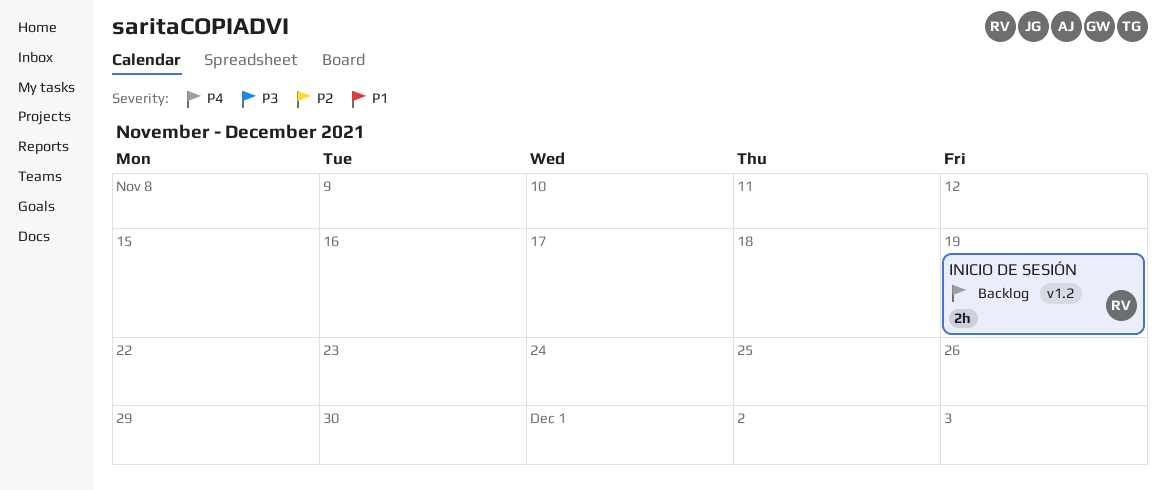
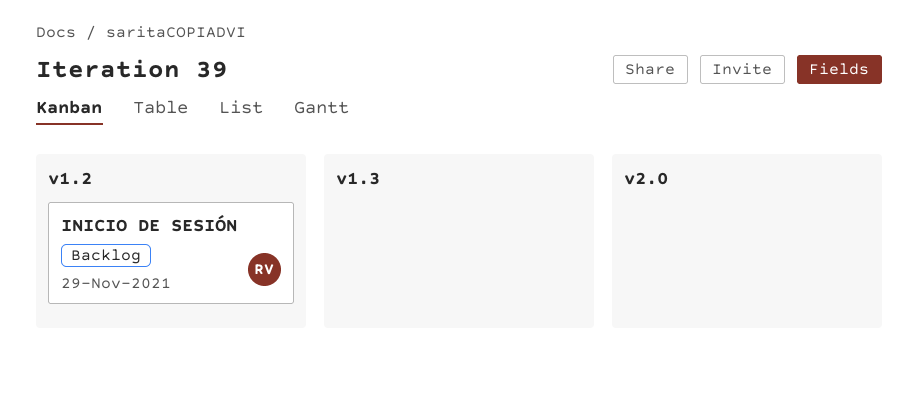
INICIO DE SESIÓN, due: Nov 19 -> Nov 29

